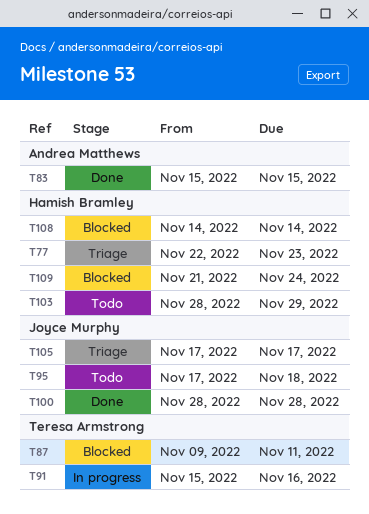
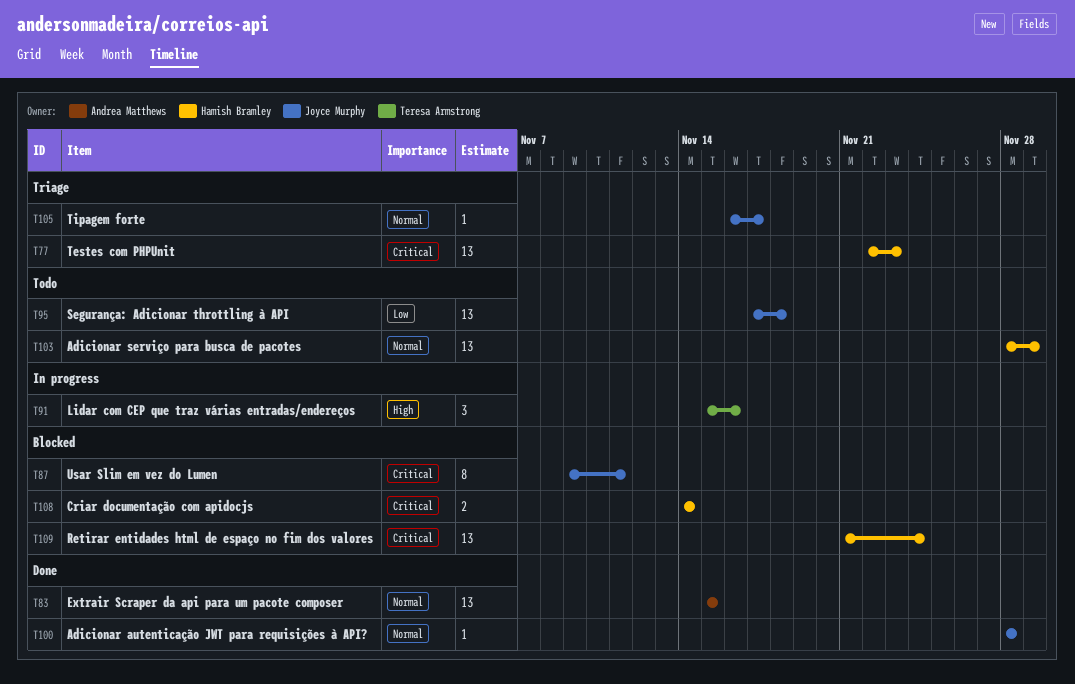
T87, owner: Teresa Armstrong -> Joyce Murphy
T105, start: Nov 17 -> Nov 16

